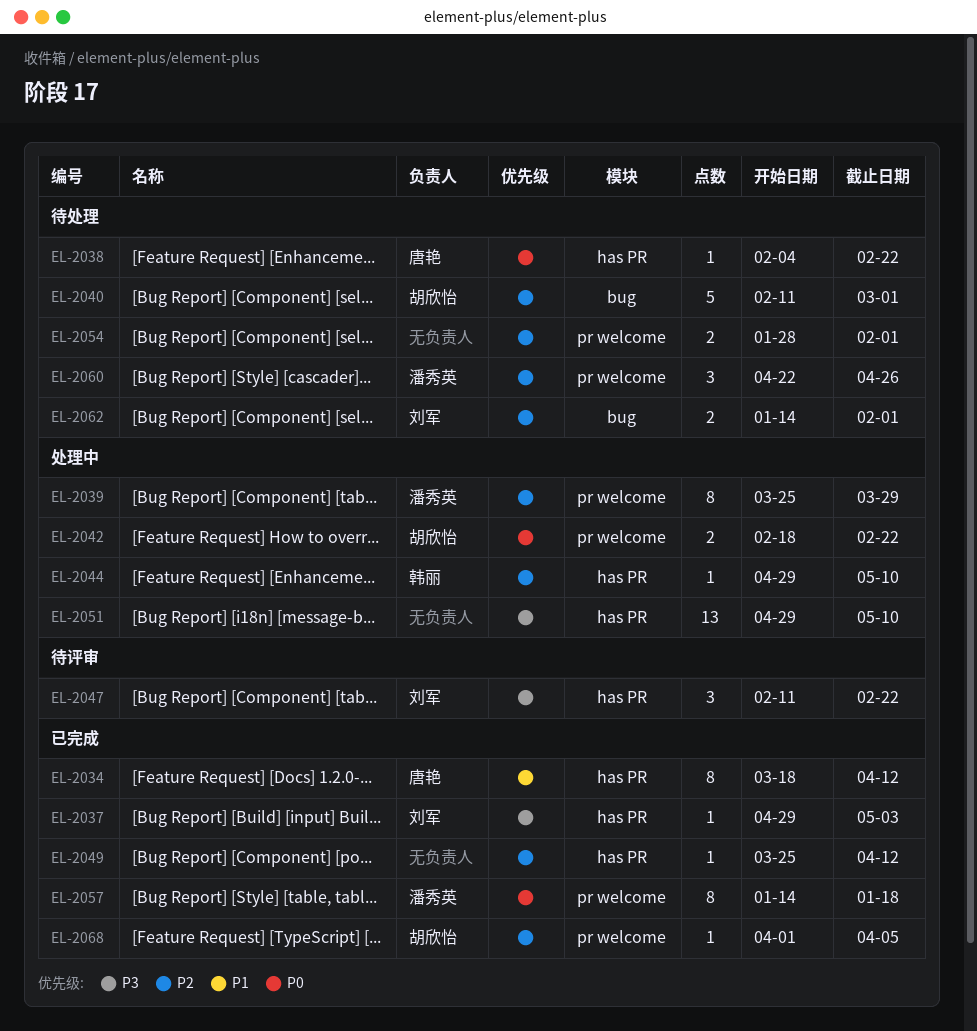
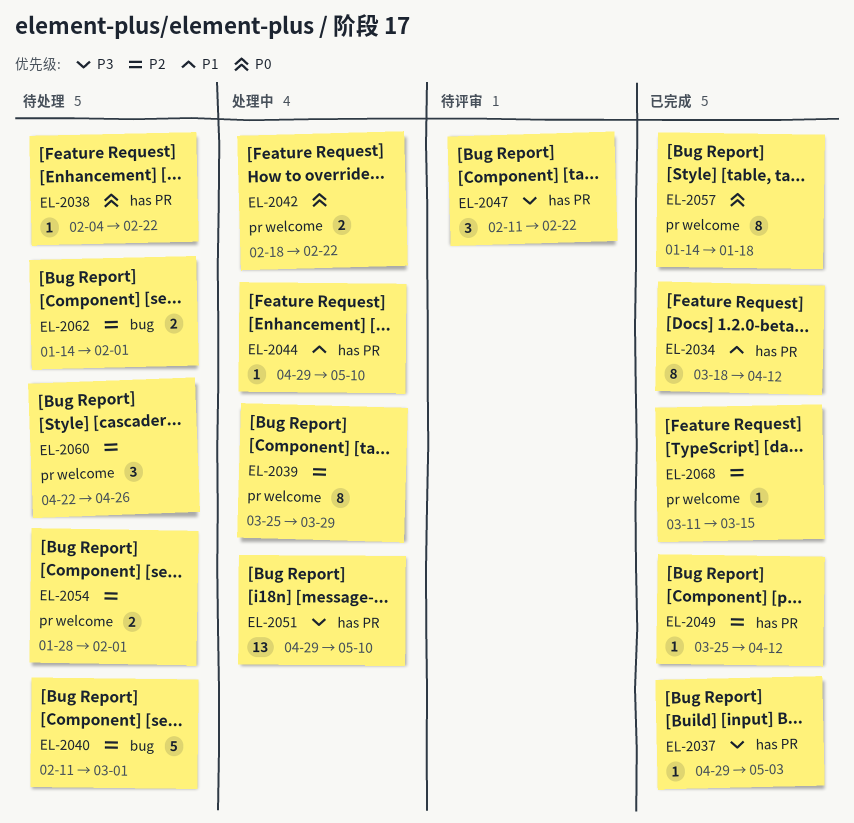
EL-2044, priority: P2 -> P1
EL-2068, start: Apr 1 -> Mar 11
EL-2068, due: Apr 5 -> Mar 15

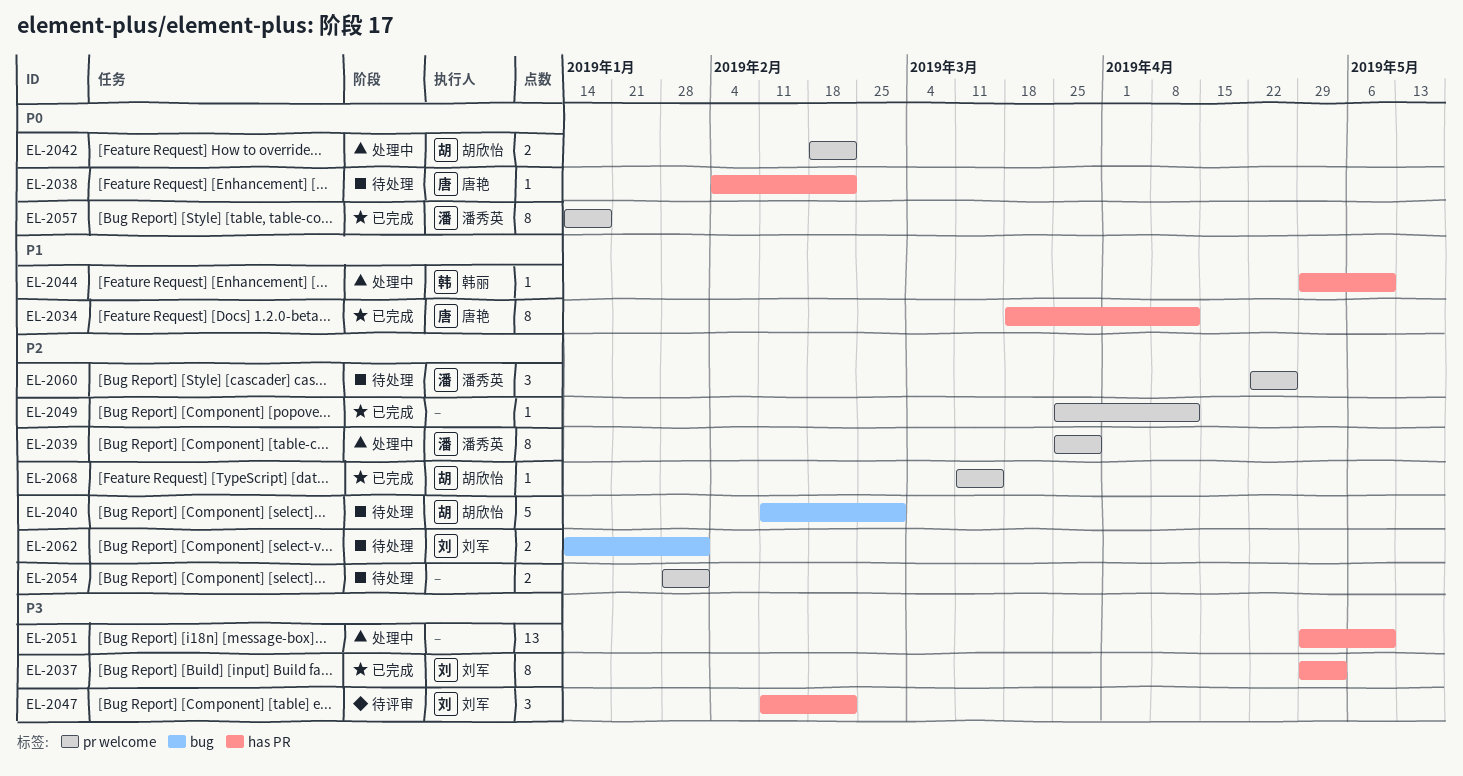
EL-2037, estimate: 1 -> 8
EL-2049, label: has PR -> pr welcome

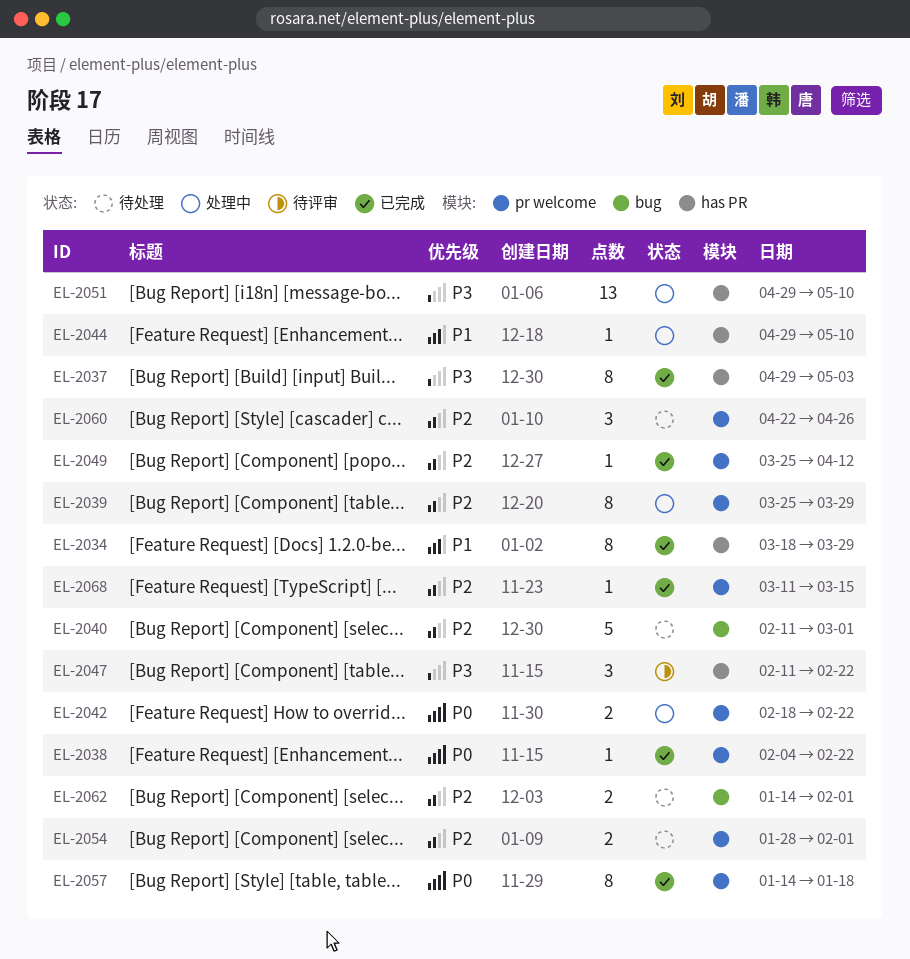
EL-2034, due: Apr 12 -> Mar 29
EL-2038, status: 待处理 -> 已完成
EL-2038, label: has PR -> pr welcome

